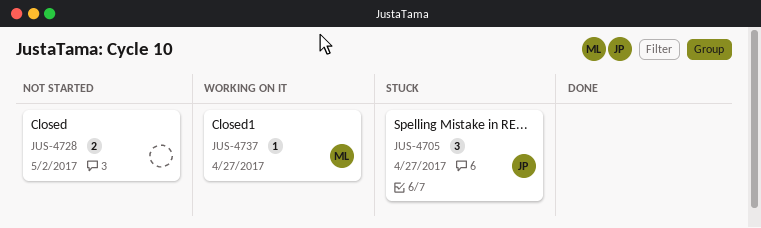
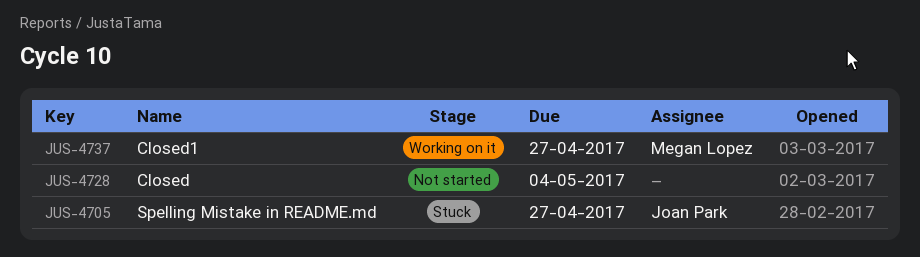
JUS-4728, due: May 2 -> May 4

